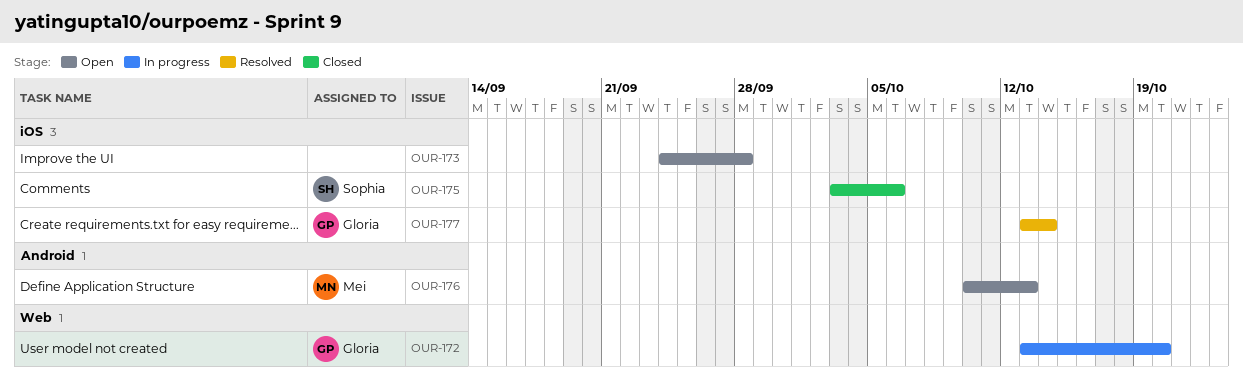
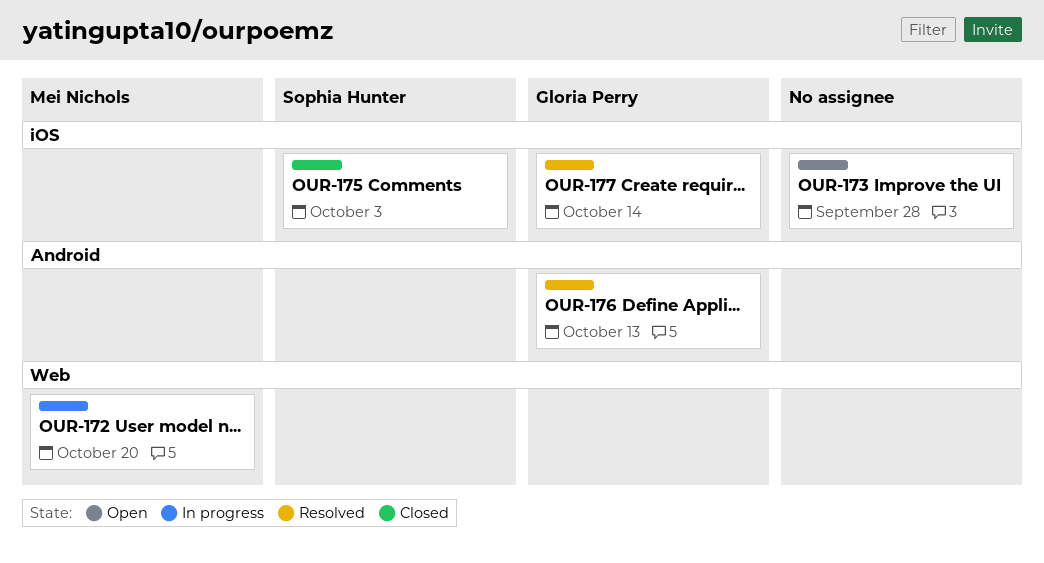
OUR-172, owner: Gloria Perry -> Mei Nichols
OUR-175, due: Oct 6 -> Oct 3
OUR-176, status: Open -> Resolved
OUR-176, owner: Mei Nichols -> Gloria Perry

